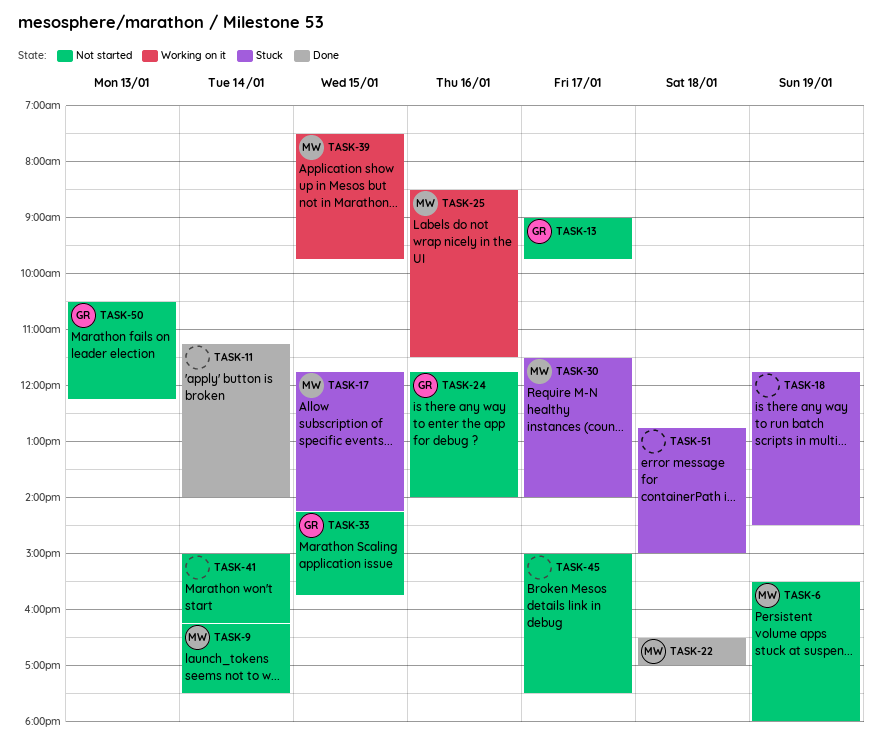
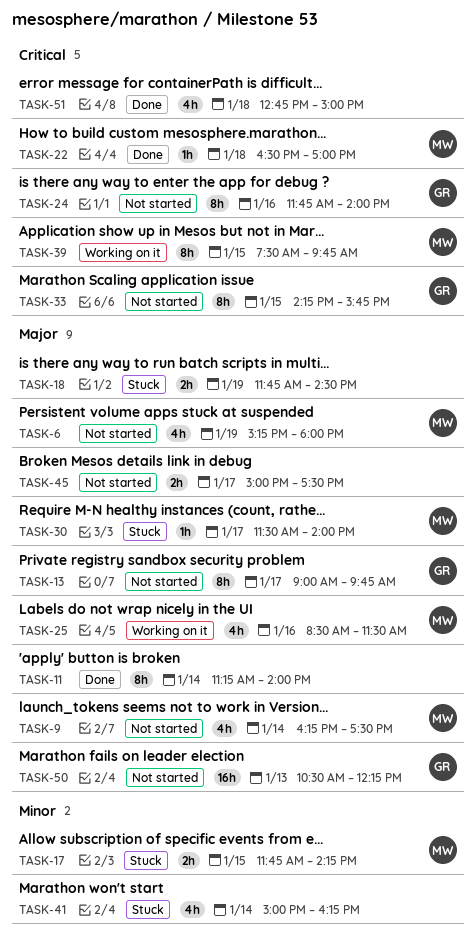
TASK-6, begins: 15:30 -> 15:15
TASK-41, status: Not started -> Stuck
TASK-51, status: Stuck -> Done

